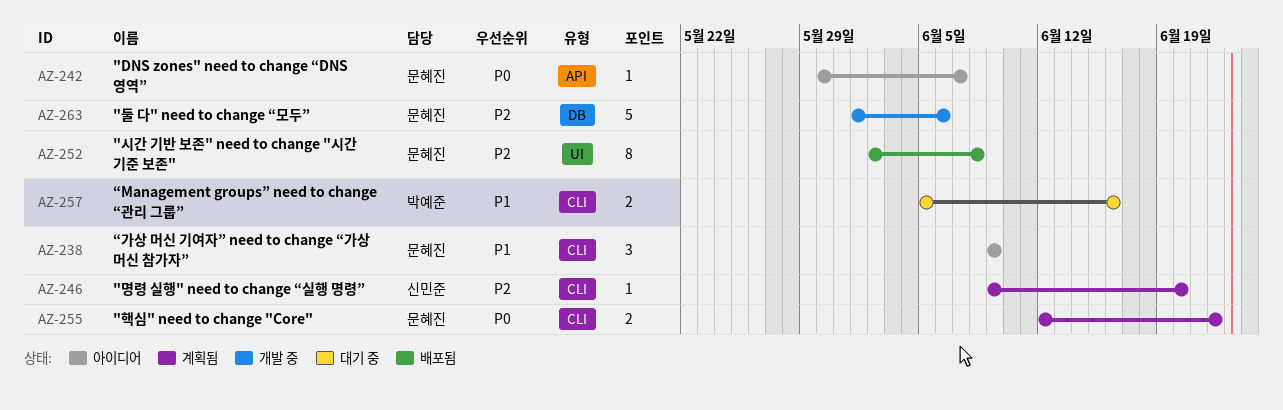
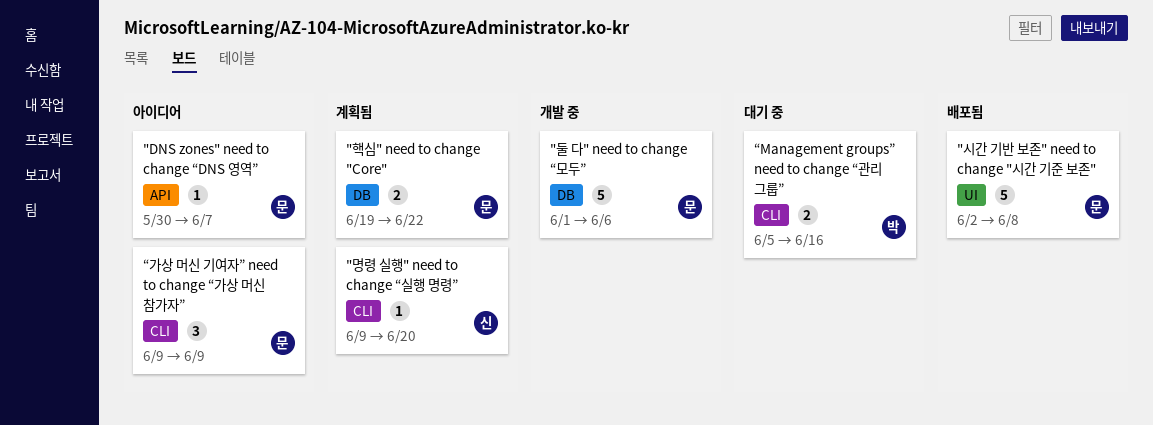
"시간 기반 보존" need to change "시간 기준 보존", estimate: 8 -> 5
"핵심" need to change "Core", label: CLI -> DB
"핵심" need to change "Core", start: Jun 12 -> Jun 19

